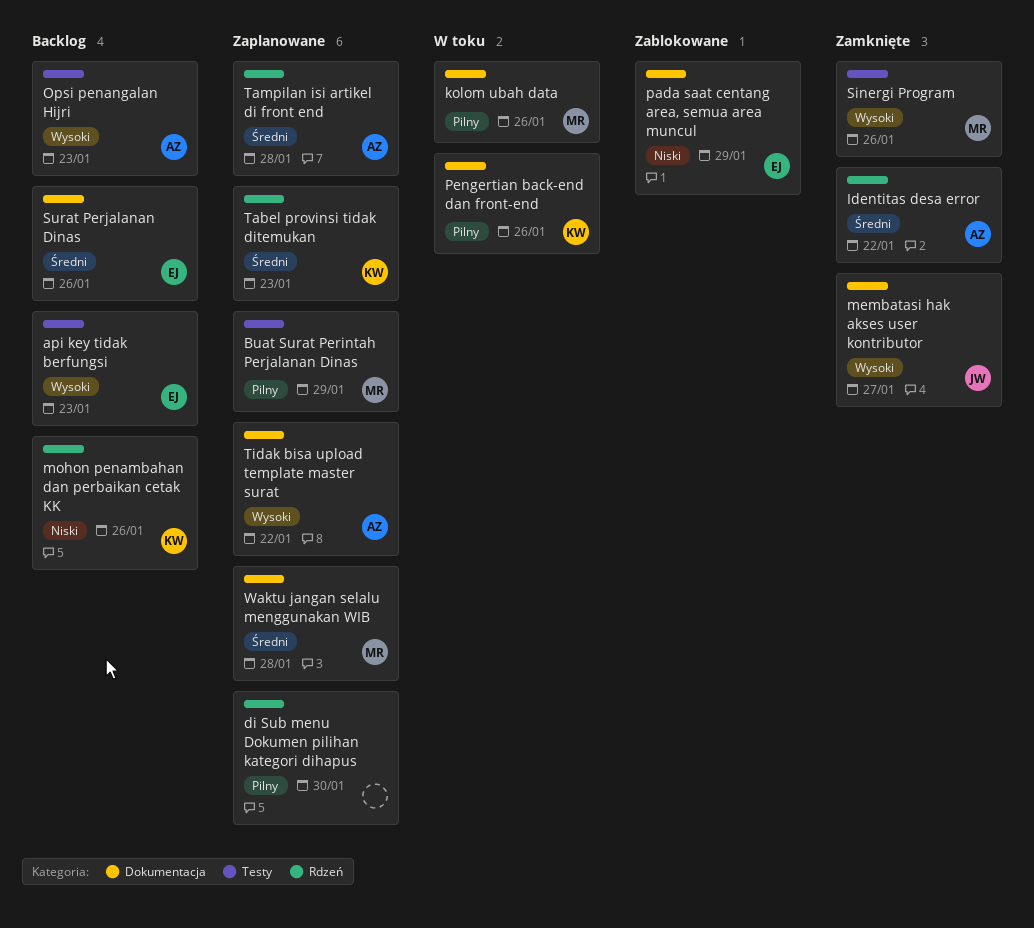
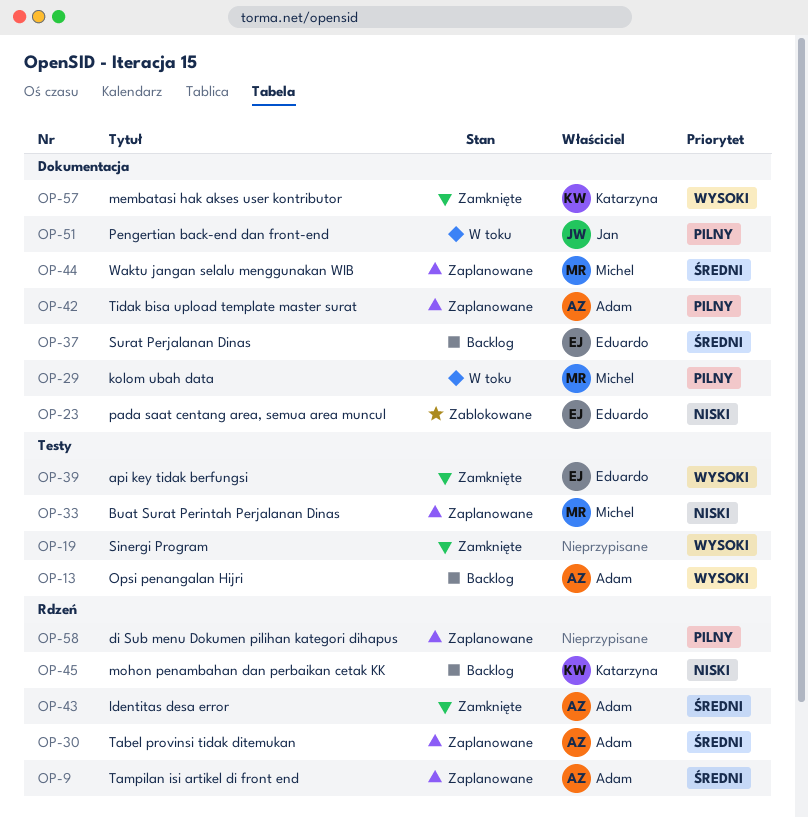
api key tidak berfungsi, status: Backlog -> Zamknięte
Buat Surat Perintah Perjalanan Dinas, priority: Pilny -> Niski
membatasi hak akses user kontributor, owner: Jan -> Katarzyna
Pengertian back-end dan front-end, owner: Katarzyna -> Jan
Sinergi Program, owner: Michel -> none
Tabel provinsi tidak ditemukan, owner: Katarzyna -> Adam
Tidak bisa upload template master surat, priority: Wysoki -> Pilny

